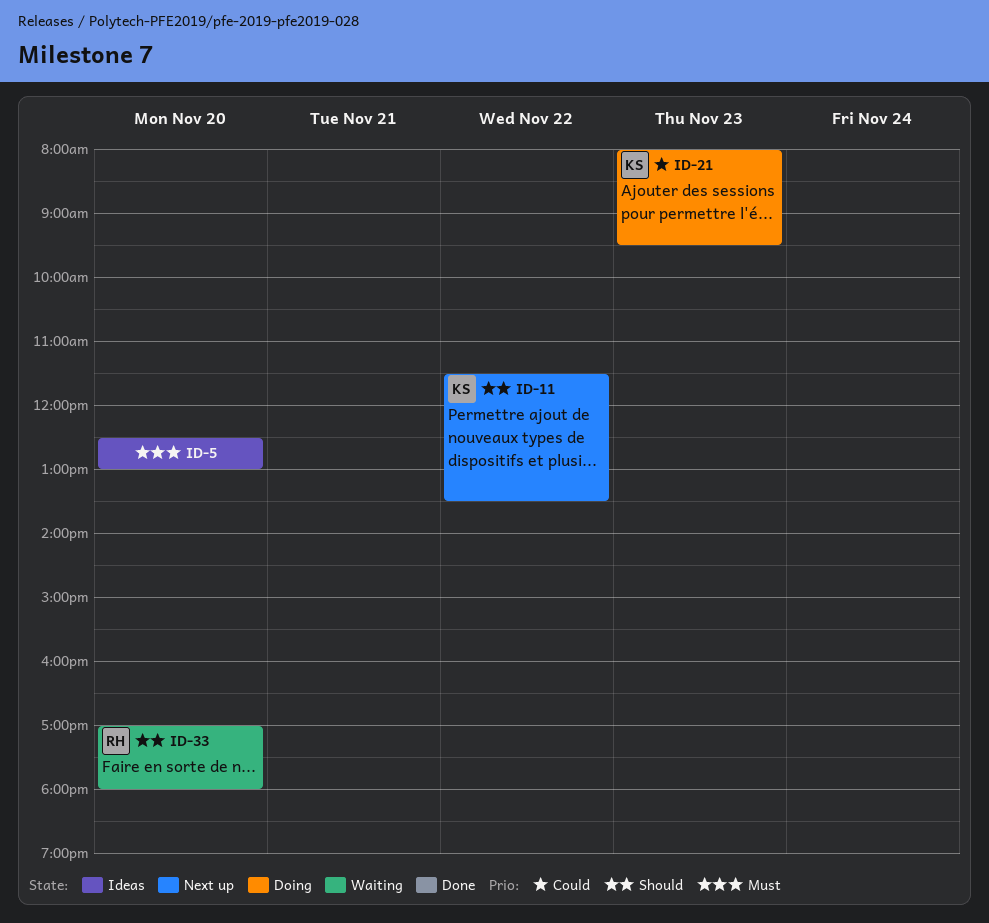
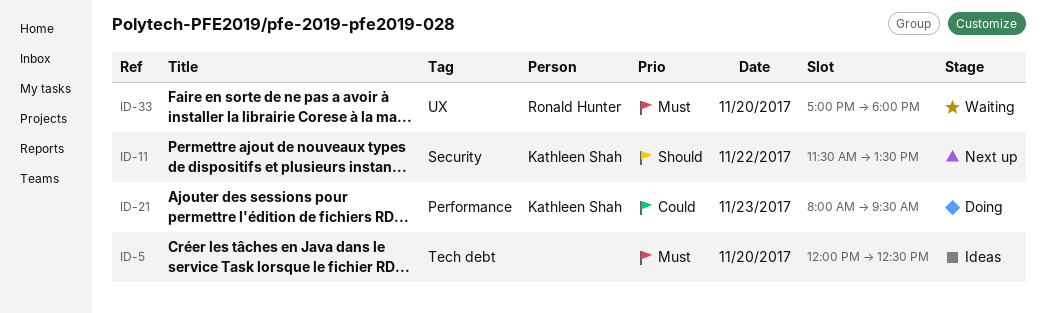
ID-5, begins: 12:30 -> 12:00
ID-5, ends: 13:00 -> 12:30
ID-33, priority: Should -> Must

